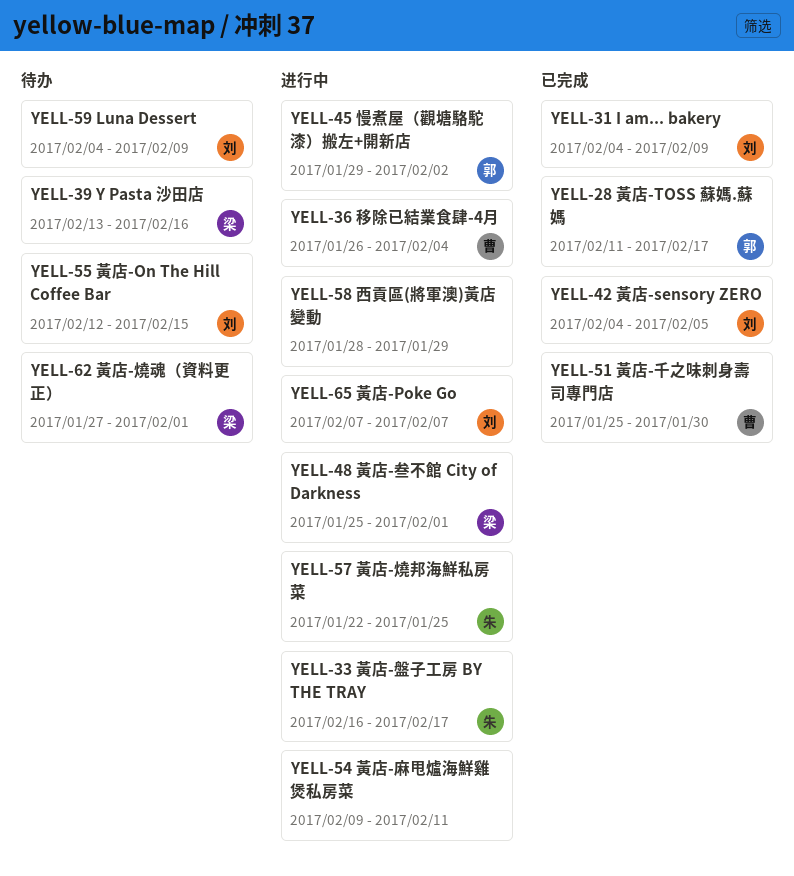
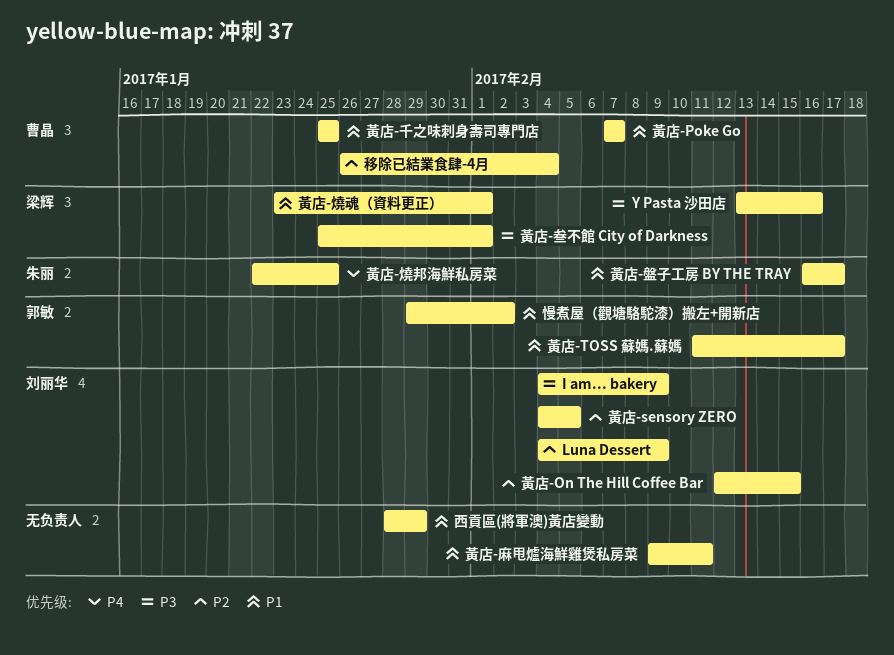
黃店-Poke Go, owner: 刘丽华 -> 曹晶
黃店-千之味刺身壽司專門店, due: Jan 30 -> Jan 25
黃店-燒魂（資料更正）, start: Jan 27 -> Jan 23

